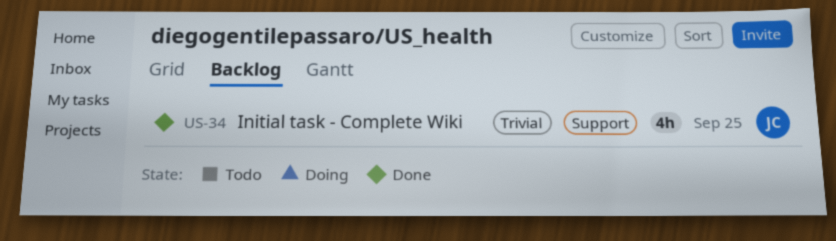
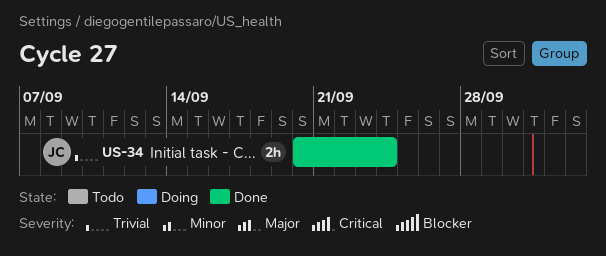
US-34, estimate: 4h -> 2h
US-34, due: Sep 25 -> Sep 24

